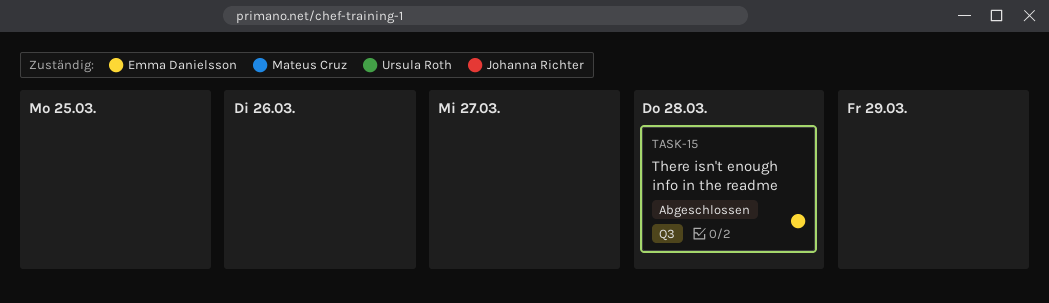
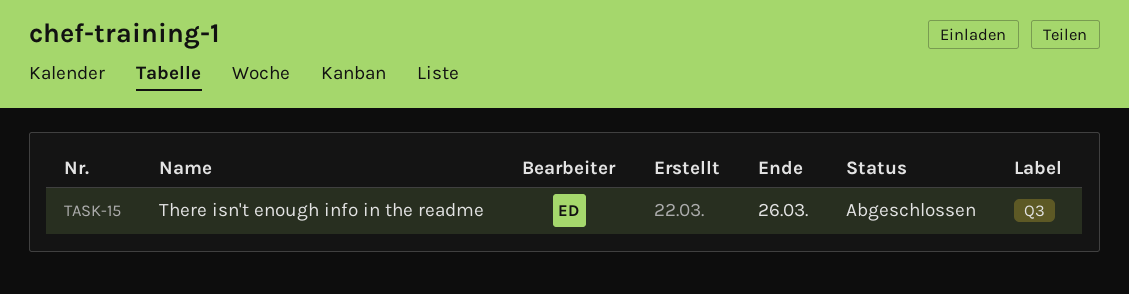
TASK-15, due: Mar 28 -> Mar 26

